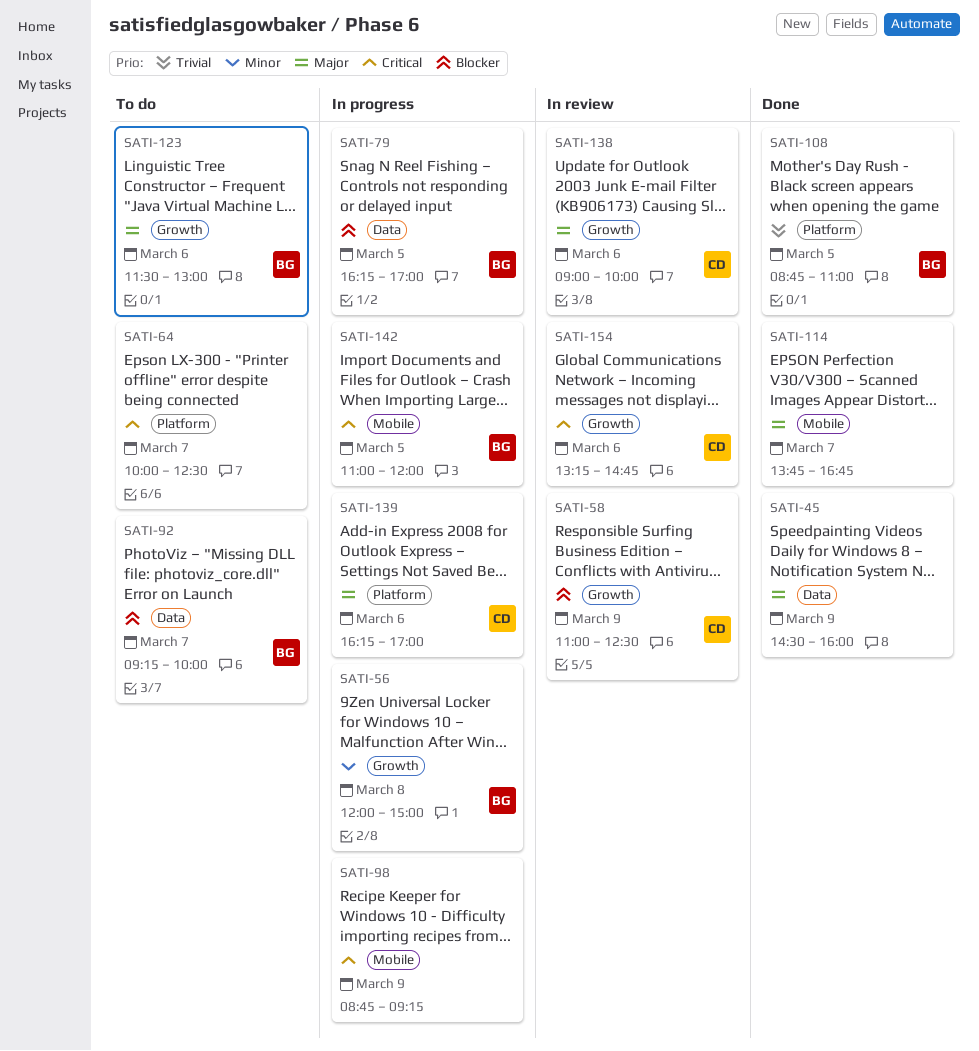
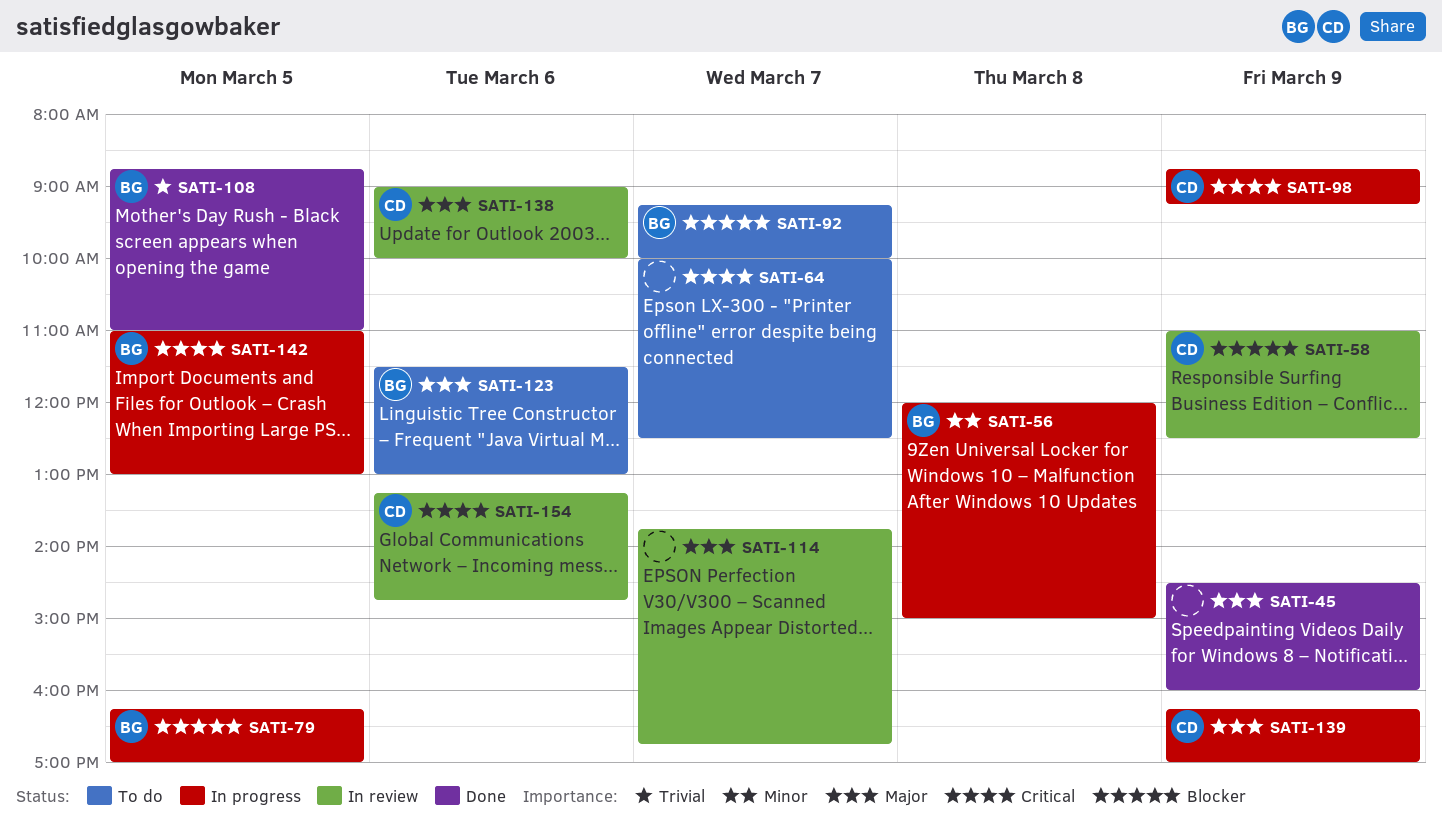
SATI-98, owner: none -> CD
SATI-114, status: Done -> In review
SATI-139, day: Mar 6 -> Mar 9
SATI-142, ends: 12:00 -> 13:00

